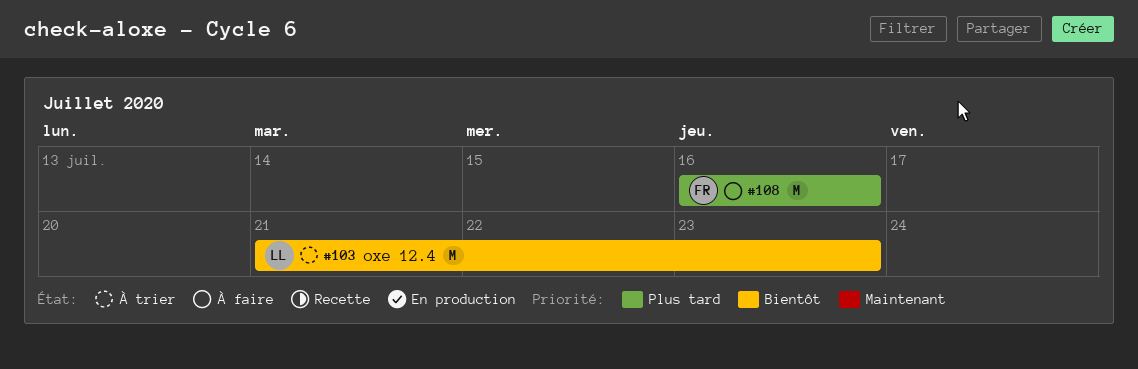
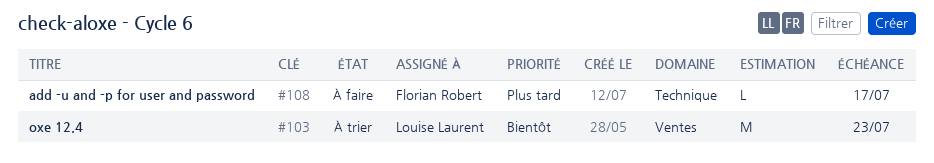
#108, estimate: M -> L
#108, due: Jul 16 -> Jul 17

